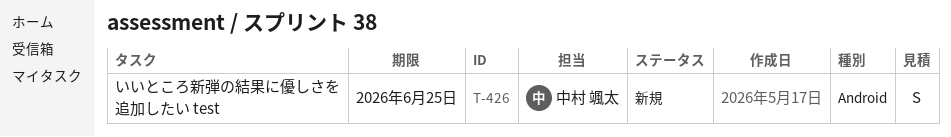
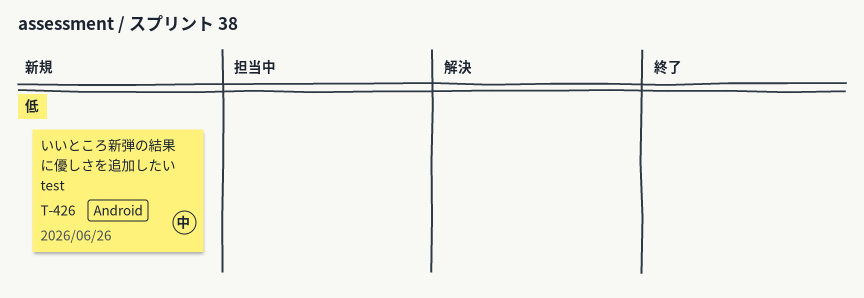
T-426, due: Jun 25 -> Jun 26

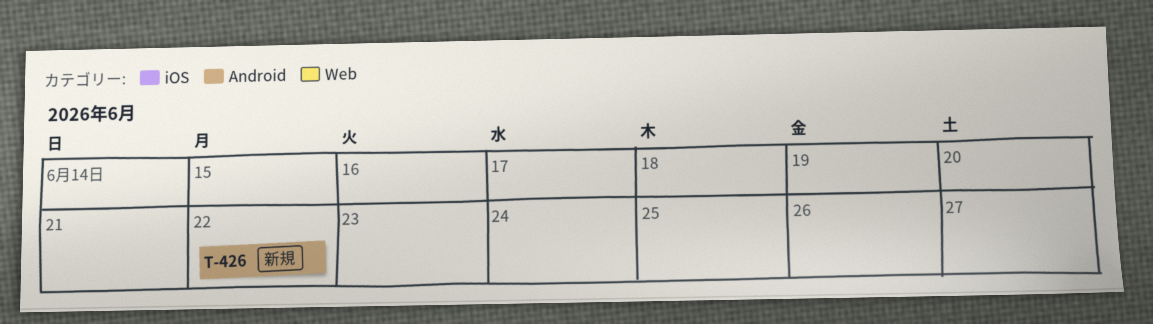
T-426, due: Jun 26 -> Jun 22

